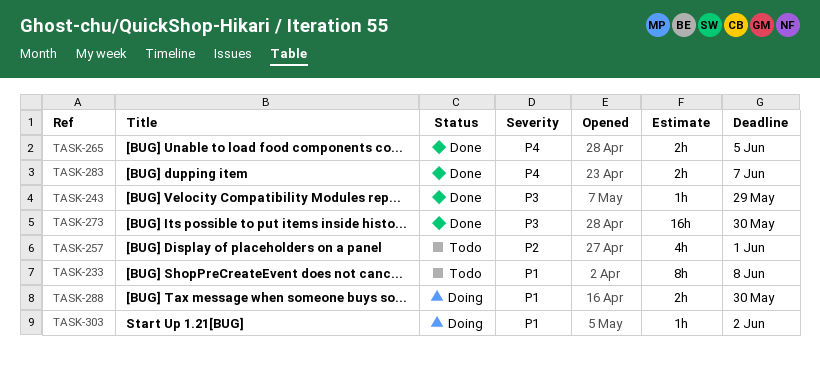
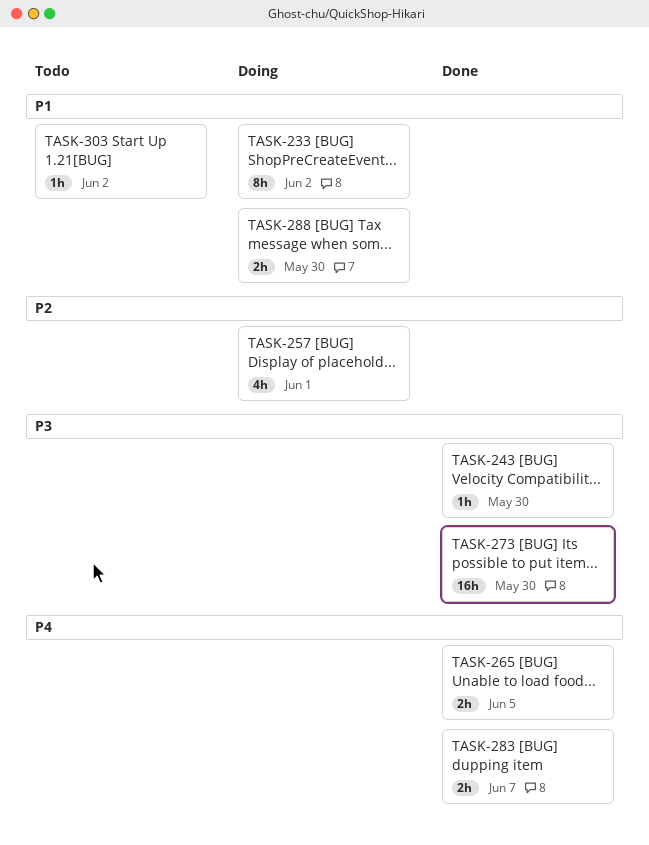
TASK-233, status: Todo -> Doing
TASK-233, due: Jun 8 -> Jun 2
TASK-243, due: May 29 -> May 30
TASK-257, status: Todo -> Doing
TASK-303, status: Doing -> Todo

